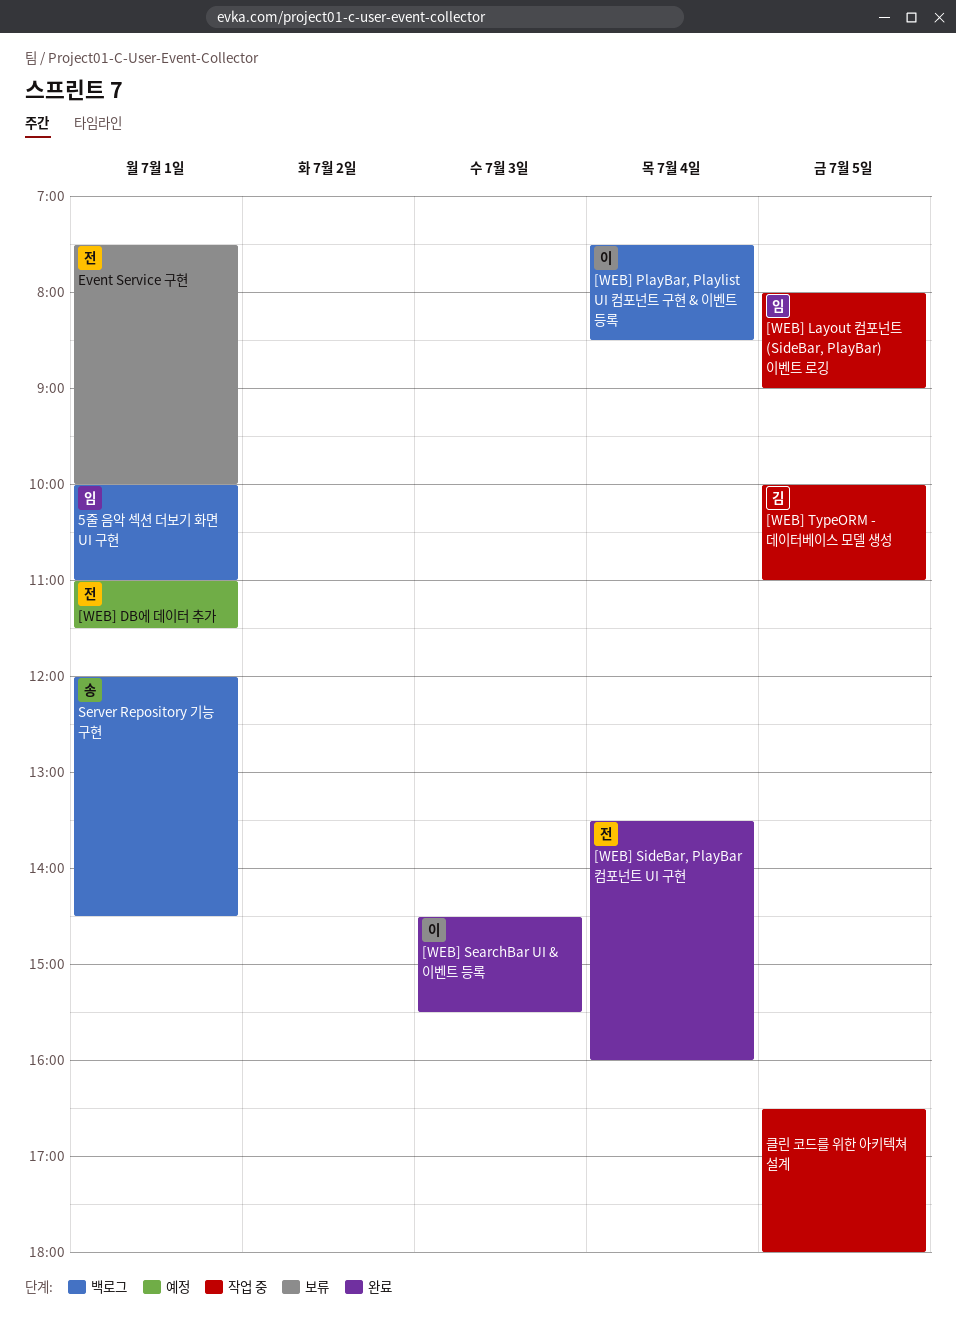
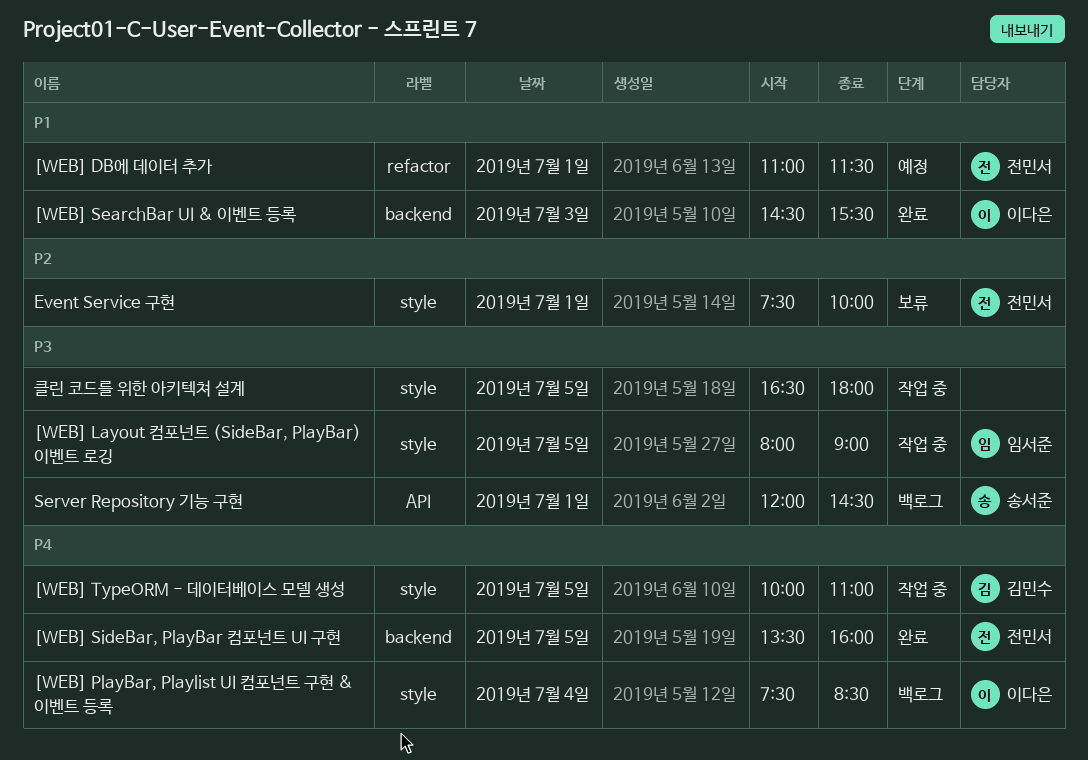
5줄 음악 섹션 더보기 화면 UI 구현: present -> none
[WEB] SideBar, PlayBar 컴포넌트 UI 구현, day: Jul 4 -> Jul 5

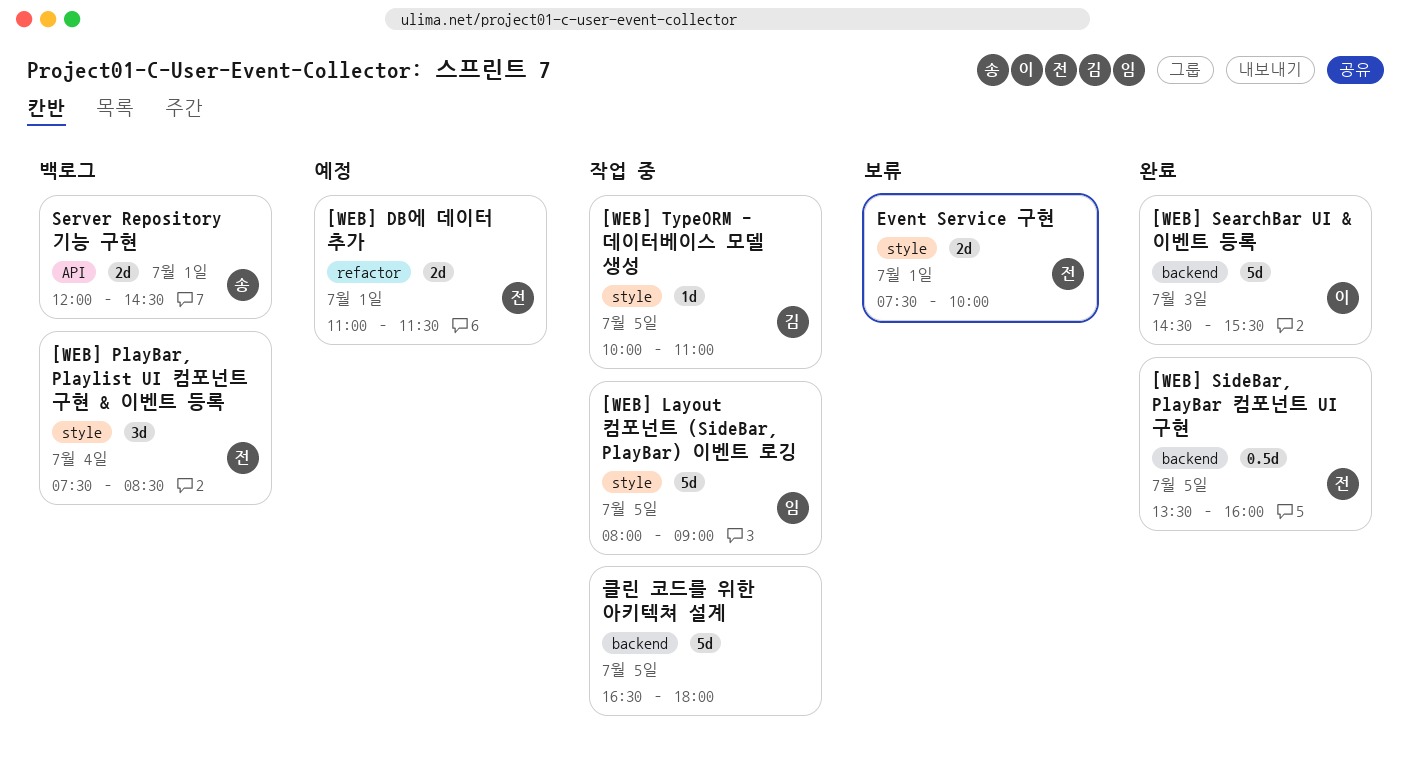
[WEB] PlayBar, Playlist UI 컴포넌트 구현 & 이벤트 등록, owner: 이다은 -> 전민서
클린 코드를 위한 아키텍쳐 설계, label: style -> backend

